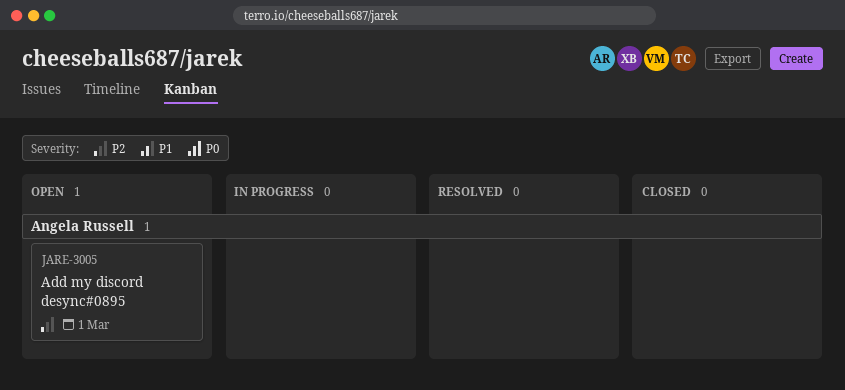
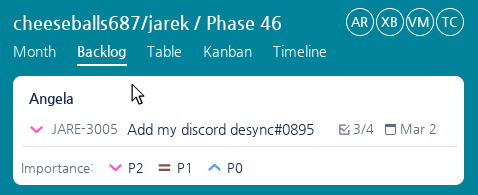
JARE-3005, due: Mar 1 -> Mar 2

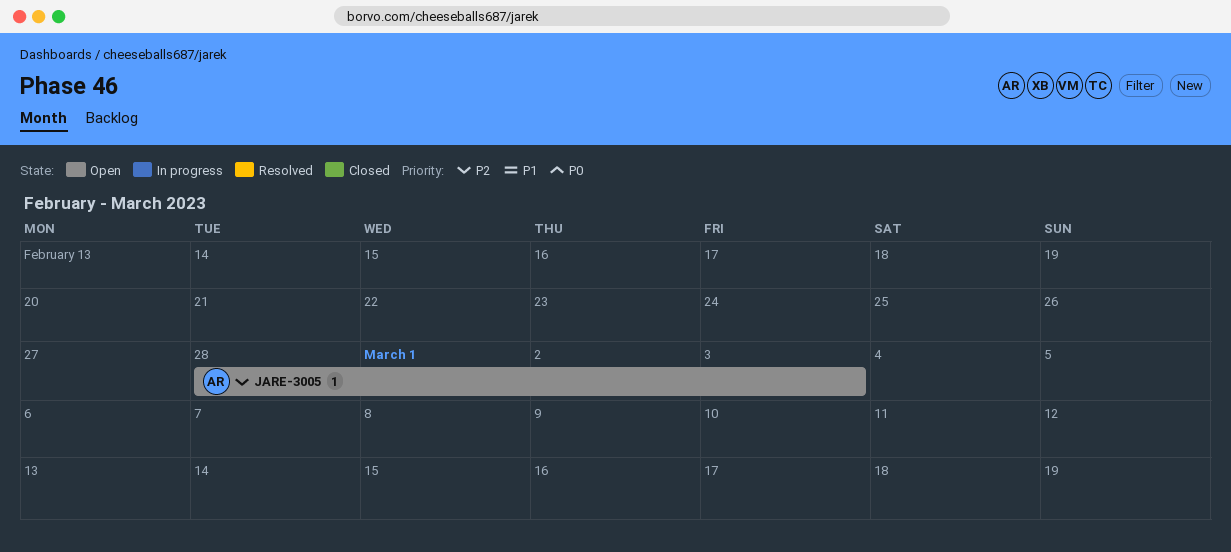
JARE-3005, due: Mar 2 -> Mar 3

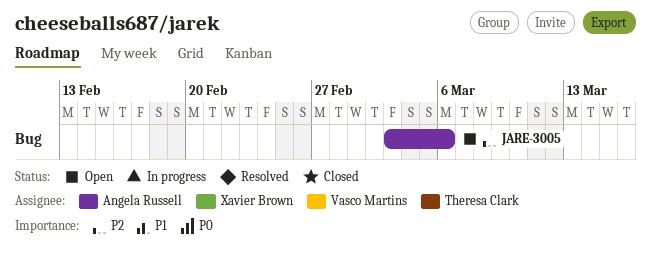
JARE-3005, start: Feb 28 -> Mar 3
JARE-3005, due: Mar 3 -> Mar 6

